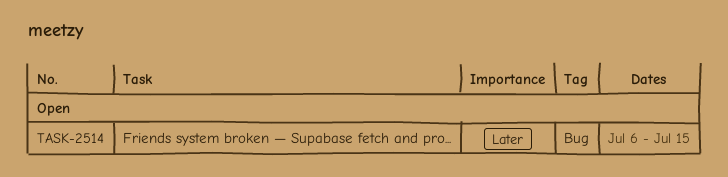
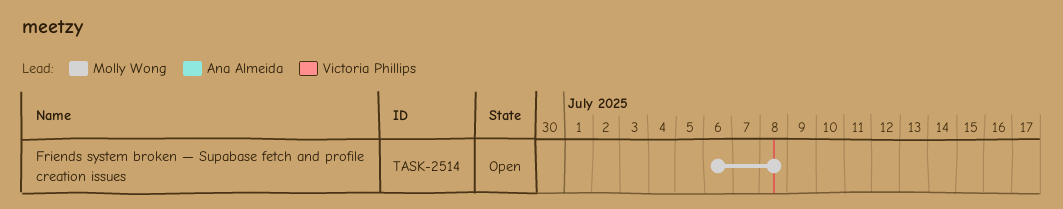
TASK-2514, due: Jul 15 -> Jul 8

